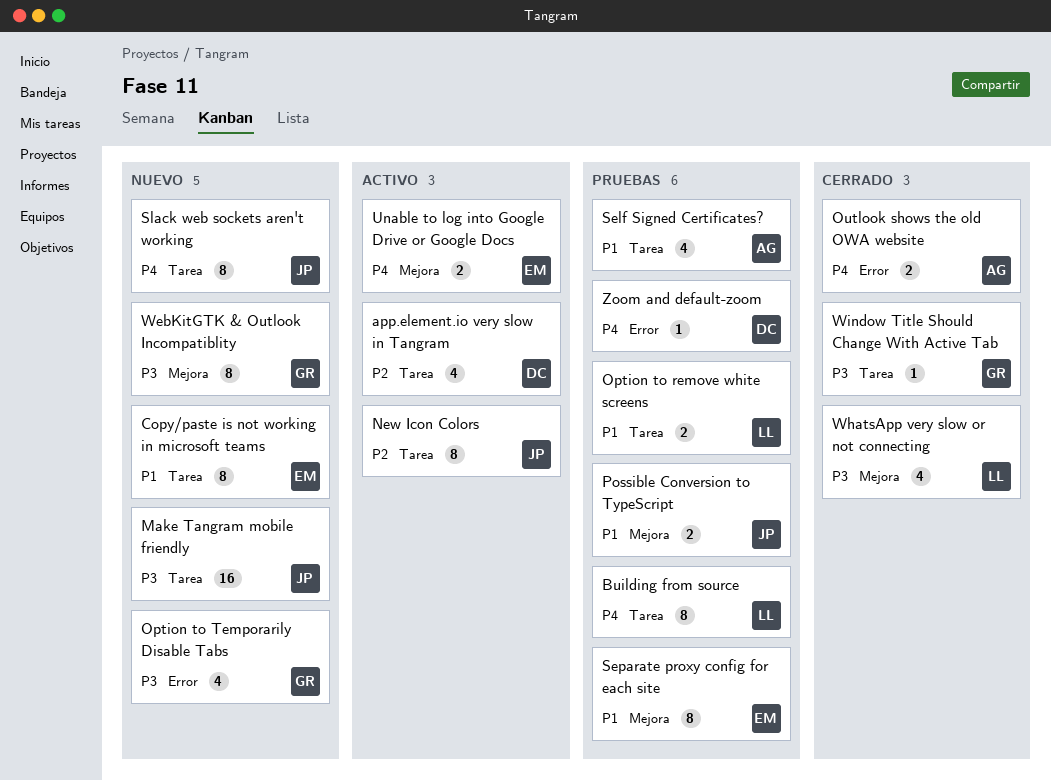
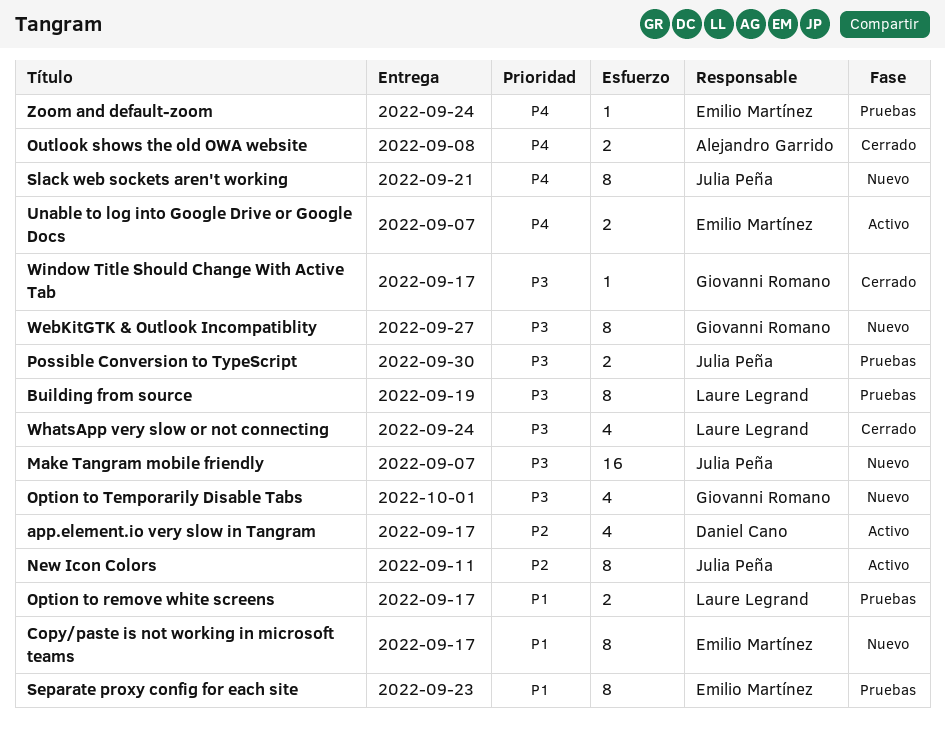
Building from source, priority: P4 -> P3
Possible Conversion to TypeScript, priority: P1 -> P3
Self Signed Certificates?: present -> none
Zoom and default-zoom, owner: Daniel Cano -> Emilio Martínez

